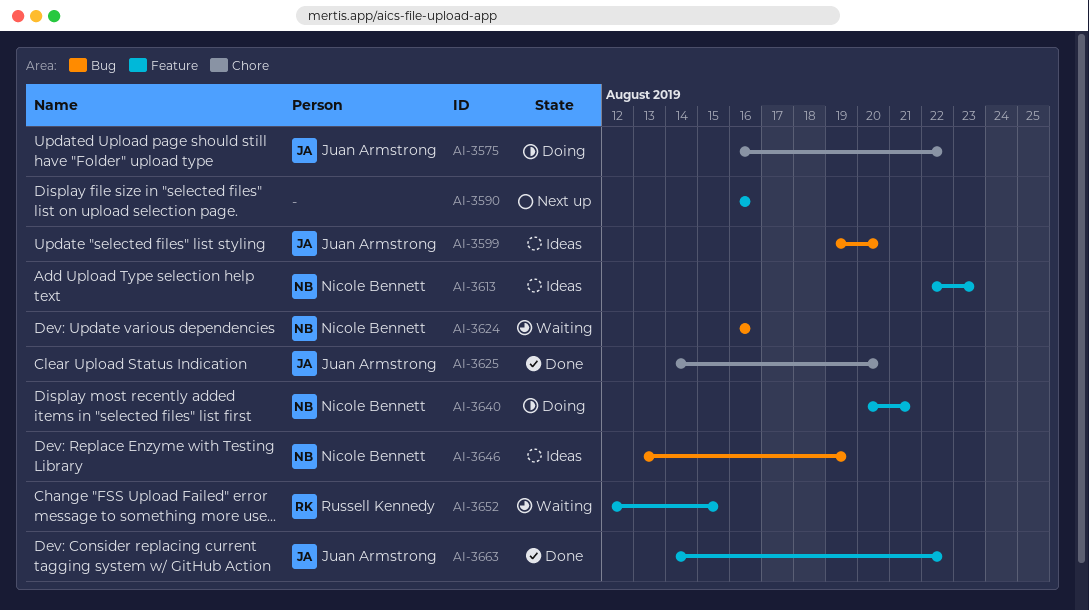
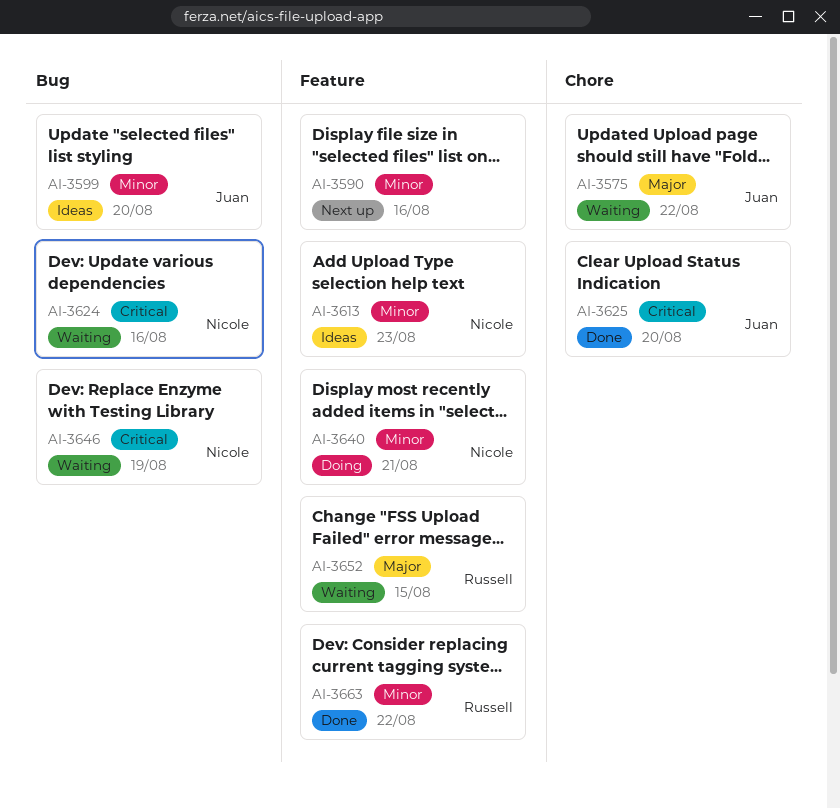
AI-3575, status: Doing -> Waiting
AI-3646, status: Ideas -> Waiting
AI-3663, owner: Juan Armstrong -> Russell Kennedy

